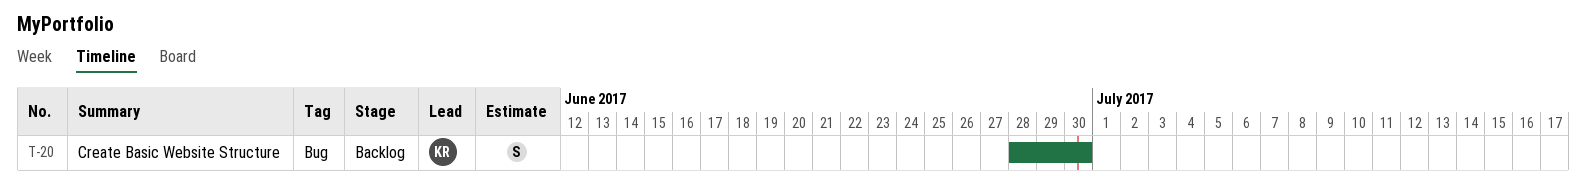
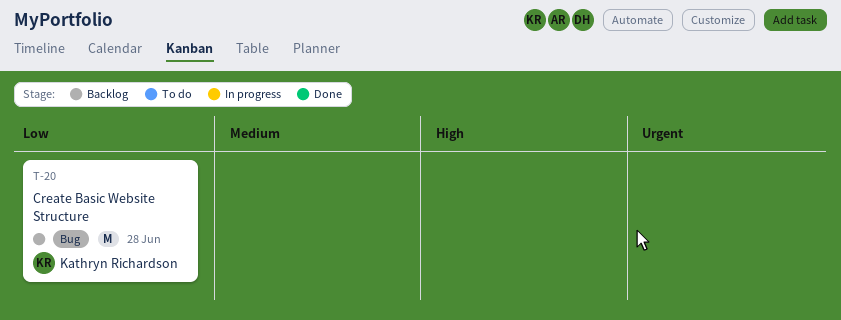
T-20, estimate: S -> M
T-20, due: Jun 30 -> Jun 28

